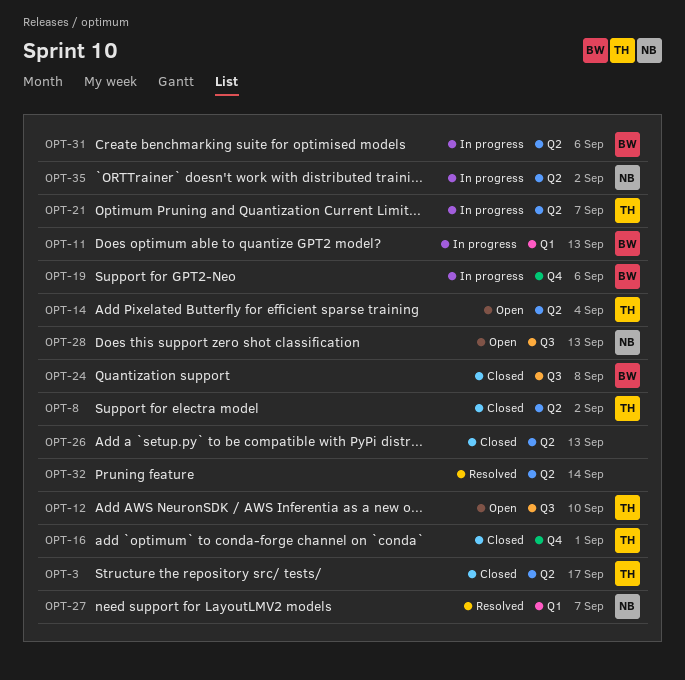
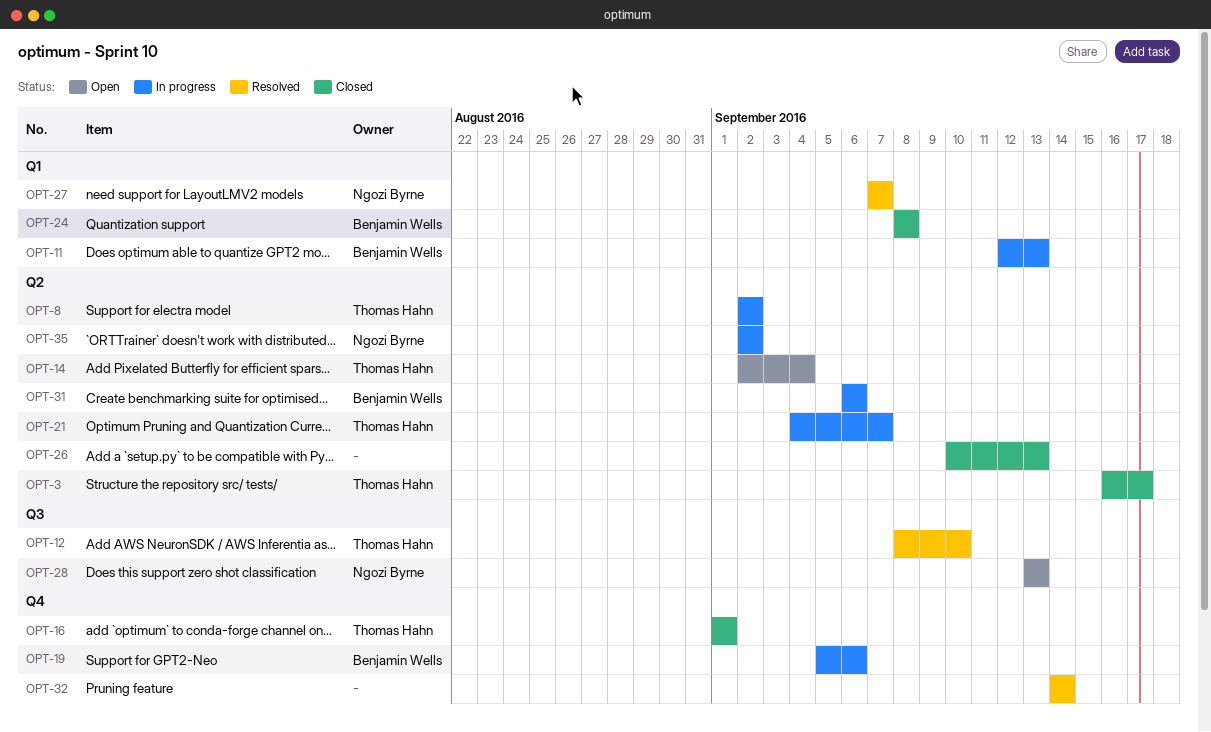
OPT-8, status: Closed -> In progress
OPT-12, status: Open -> Resolved
OPT-24, label: Q3 -> Q1
OPT-32, label: Q2 -> Q4

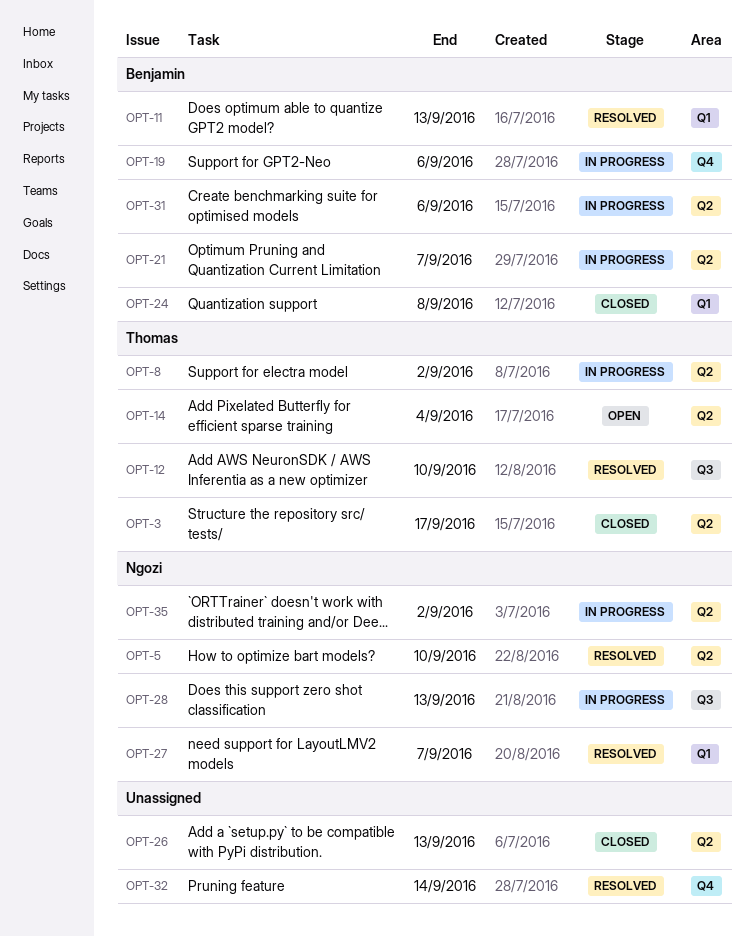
OPT-5: none -> present
OPT-11, status: In progress -> Resolved
OPT-16: present -> none
OPT-21, owner: Thomas Hahn -> Benjamin Wells
OPT-28, status: Open -> In progress

